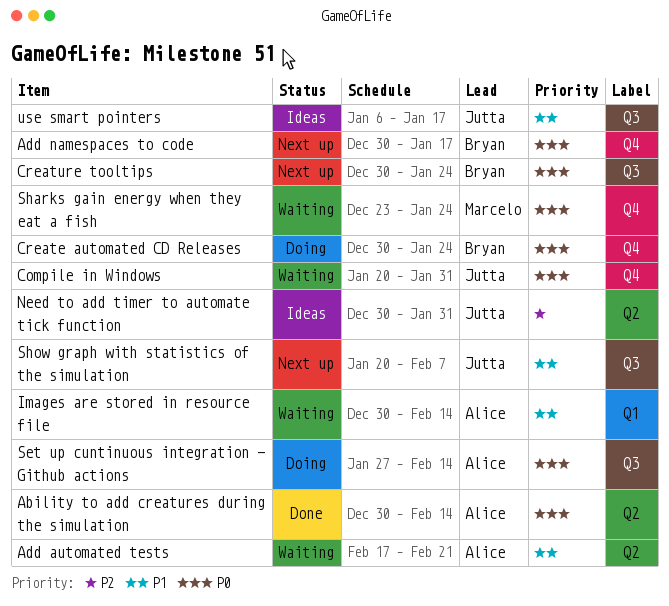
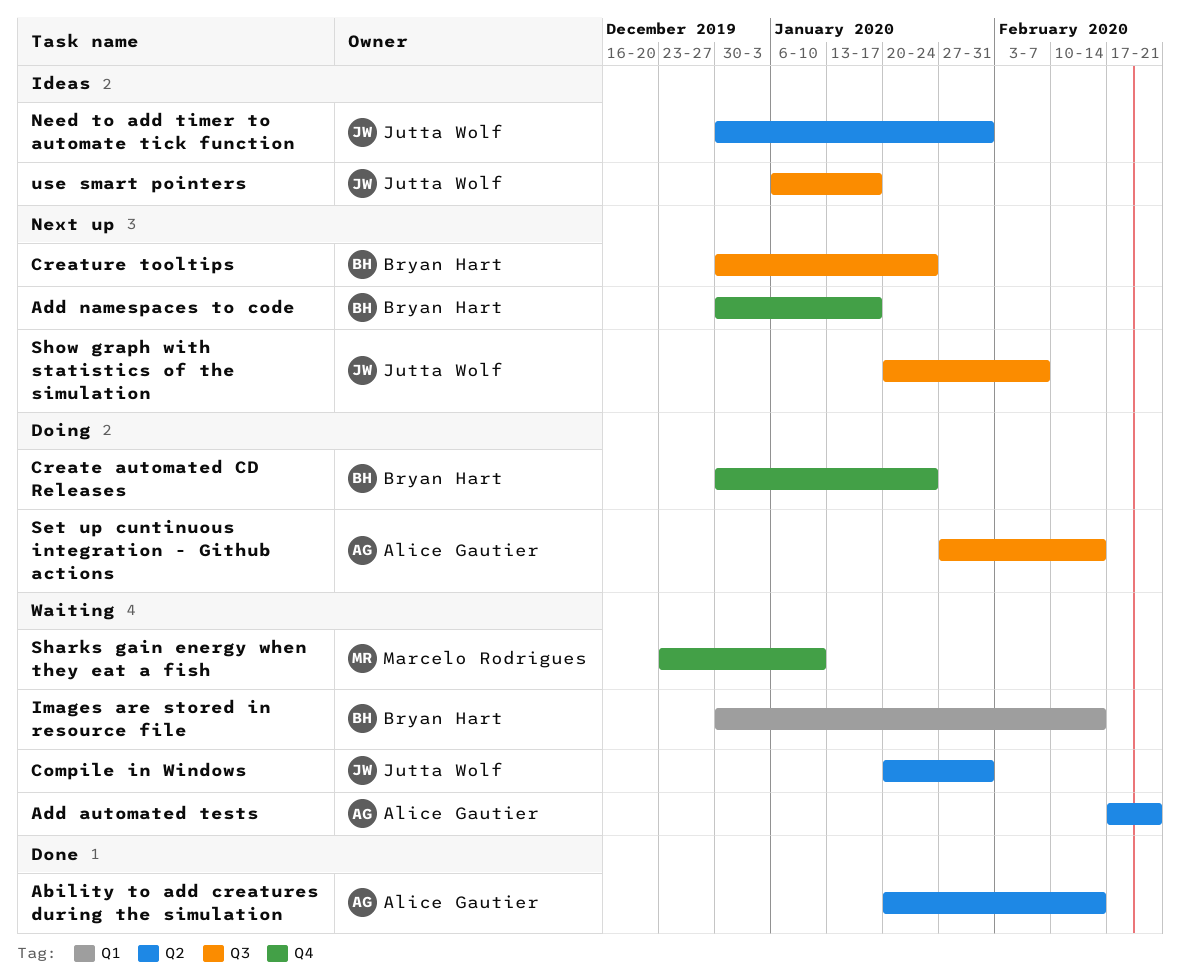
Ability to add creatures during the simulation, start: Dec 30 -> Jan 20
Compile in Windows, label: Q4 -> Q2
Images are stored in resource file, owner: Alice Gautier -> Bryan Hart
Sharks gain energy when they eat a fish, due: Jan 24 -> Jan 10

